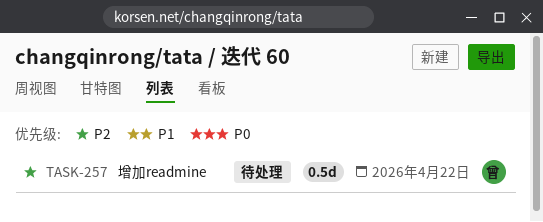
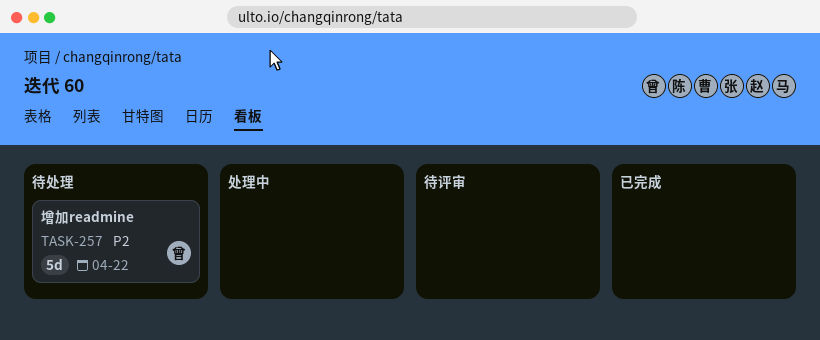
TASK-257, estimate: 0.5d -> 5d

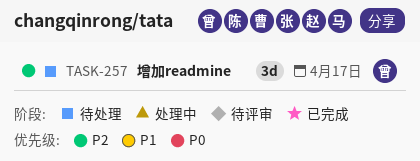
TASK-257, estimate: 5d -> 3d
TASK-257, due: Apr 22 -> Apr 17

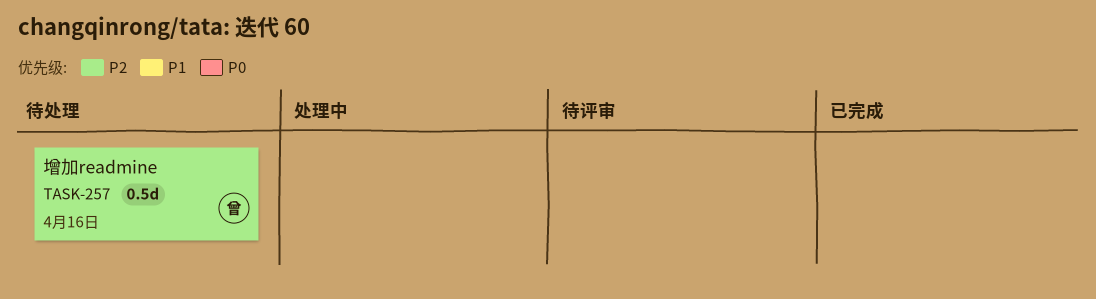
TASK-257, estimate: 3d -> 0.5d
TASK-257, due: Apr 17 -> Apr 16

